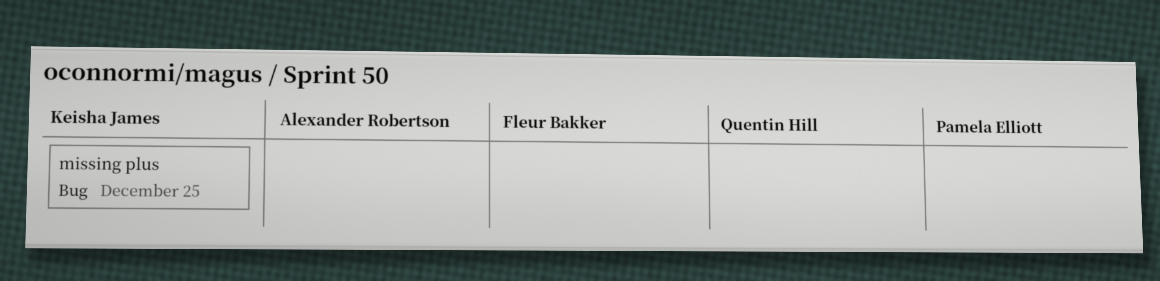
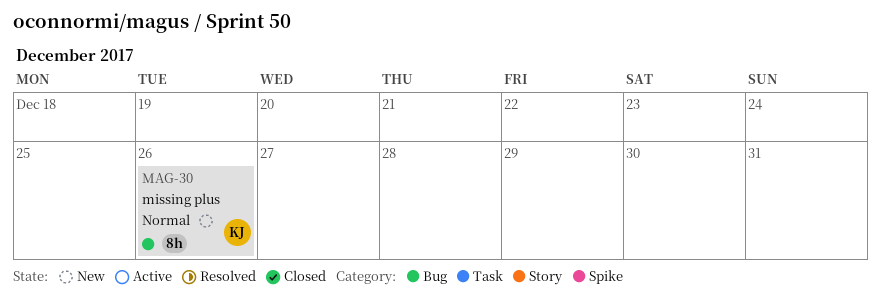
missing plus, due: Dec 25 -> Dec 26

